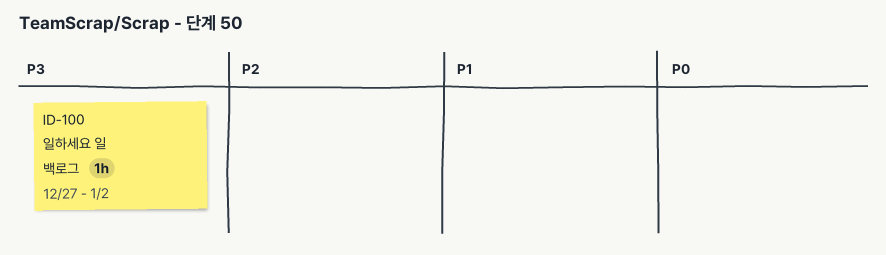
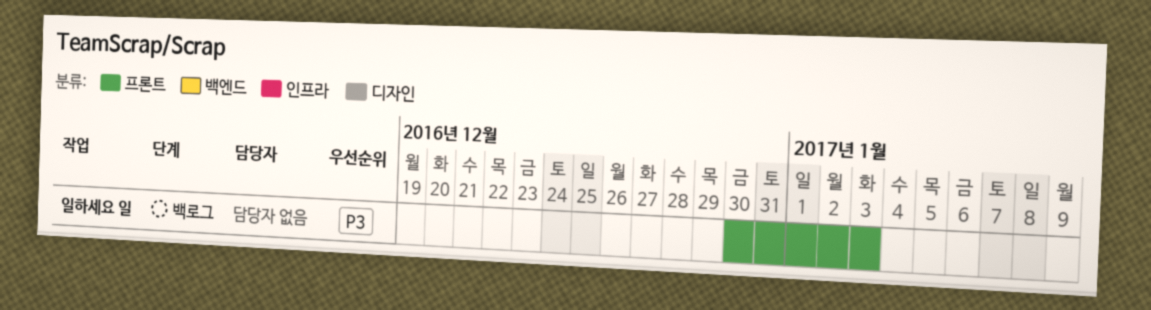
일하세요 일, start: Dec 27 -> Dec 30
일하세요 일, due: Jan 2 -> Jan 3

